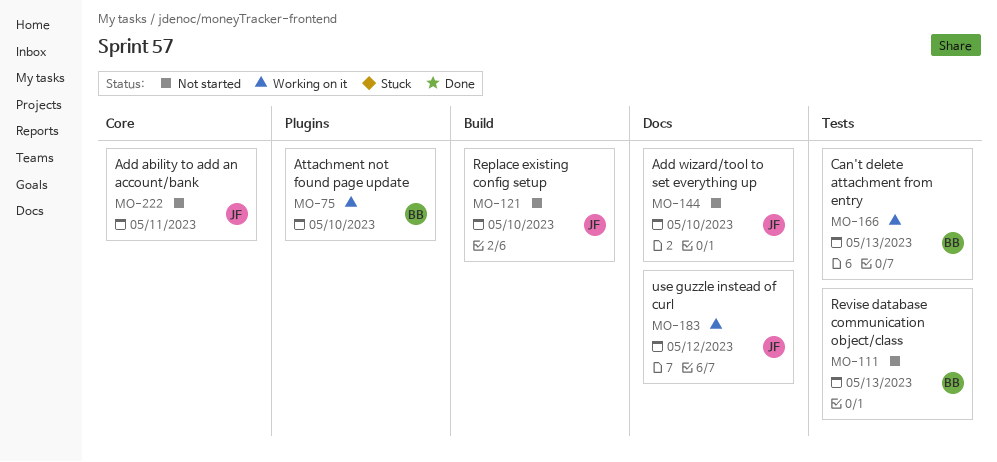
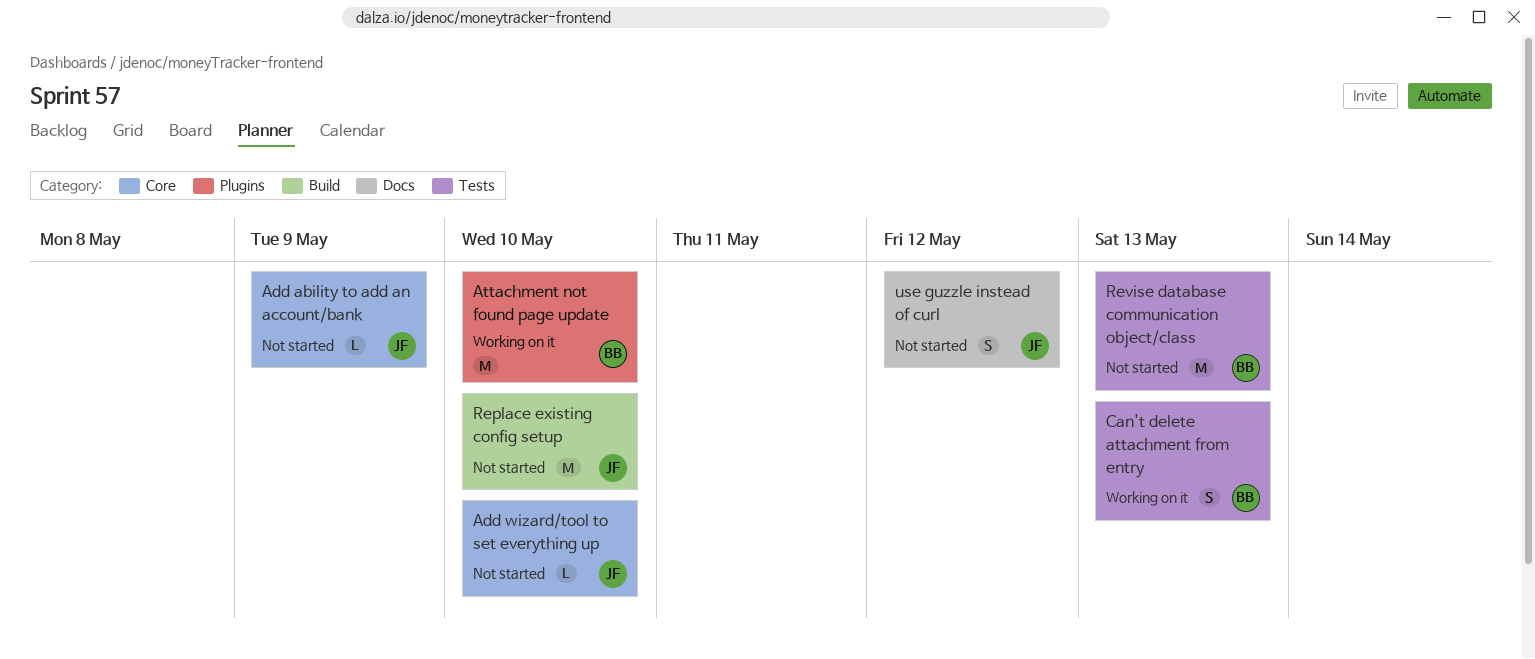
Add ability to add an account/bank, due: May 11 -> May 9
Add wizard/tool to set everything up, label: Docs -> Core
use guzzle instead of curl, status: Working on it -> Not started

